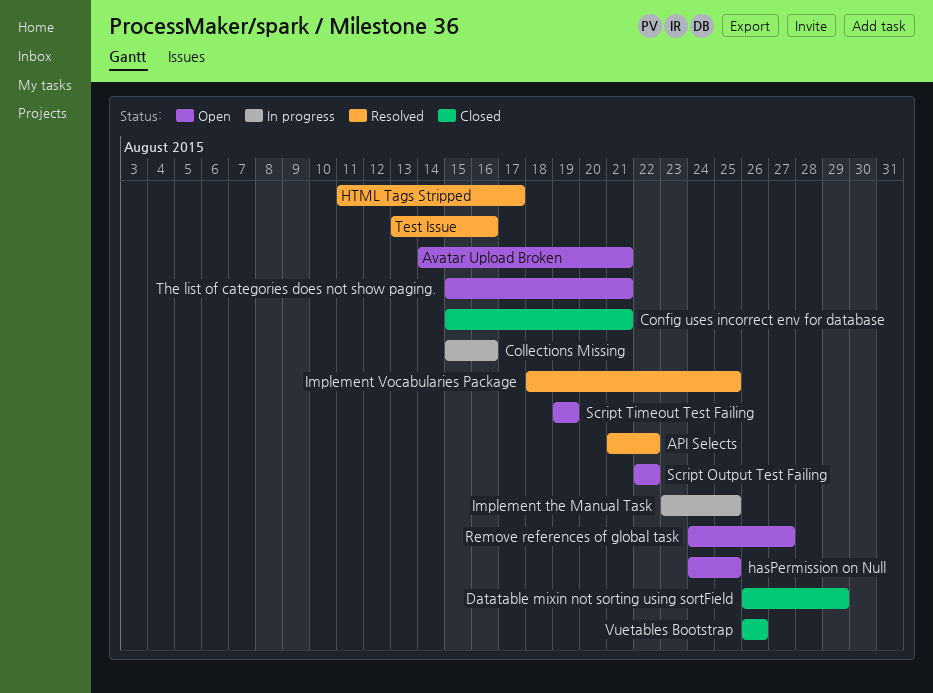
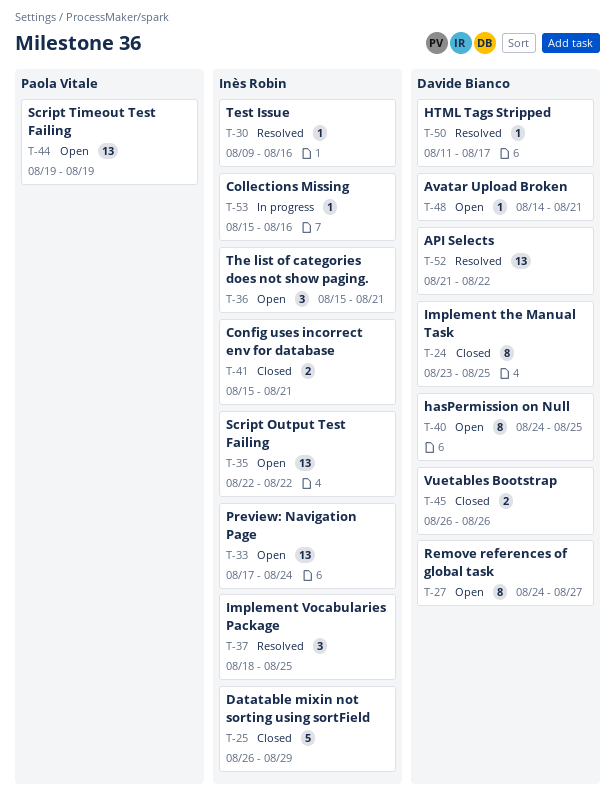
Implement the Manual Task, status: In progress -> Closed
Preview: Navigation Page: none -> present
Test Issue, start: Aug 13 -> Aug 9

